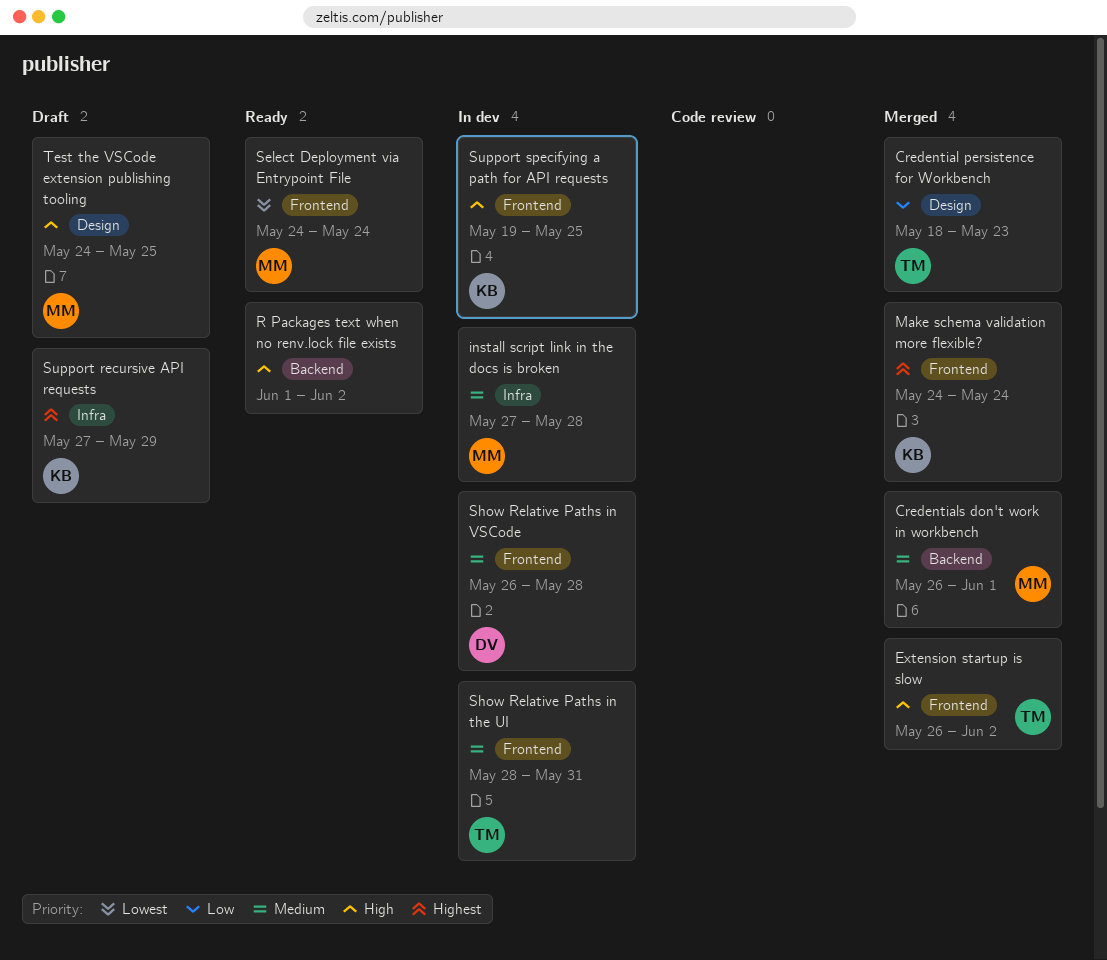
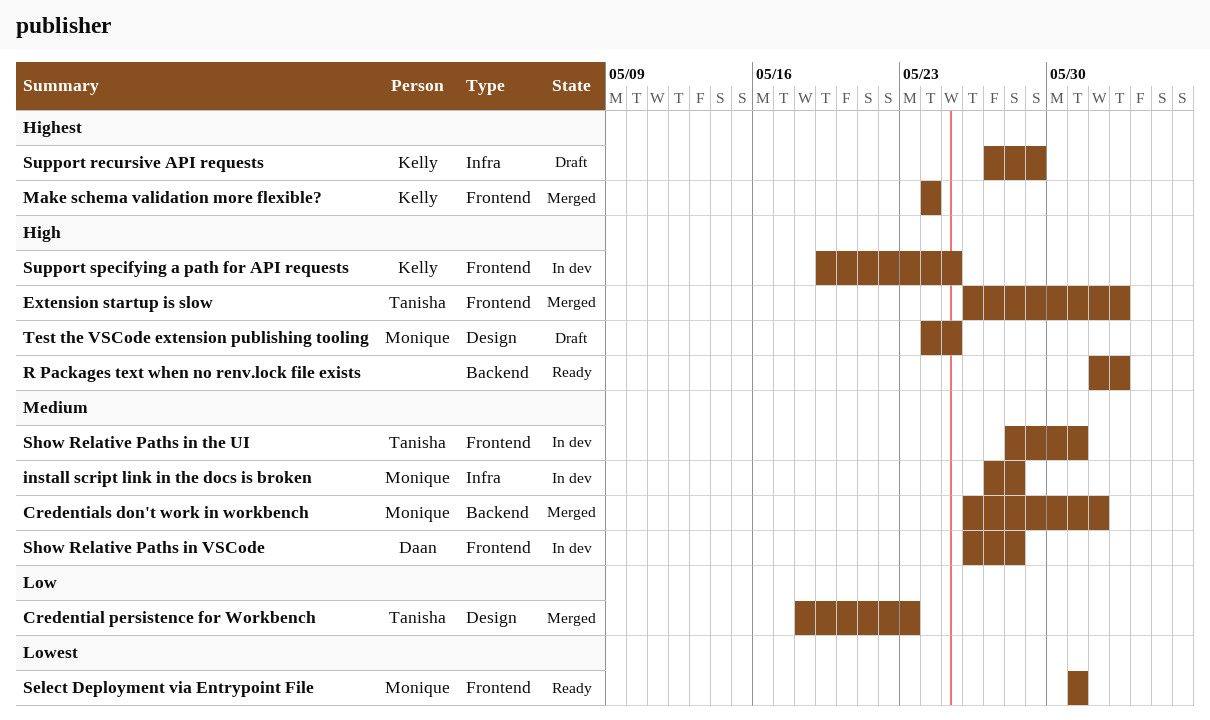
Select Deployment via Entrypoint File, start: May 24 -> May 31
Select Deployment via Entrypoint File, due: May 24 -> May 31

